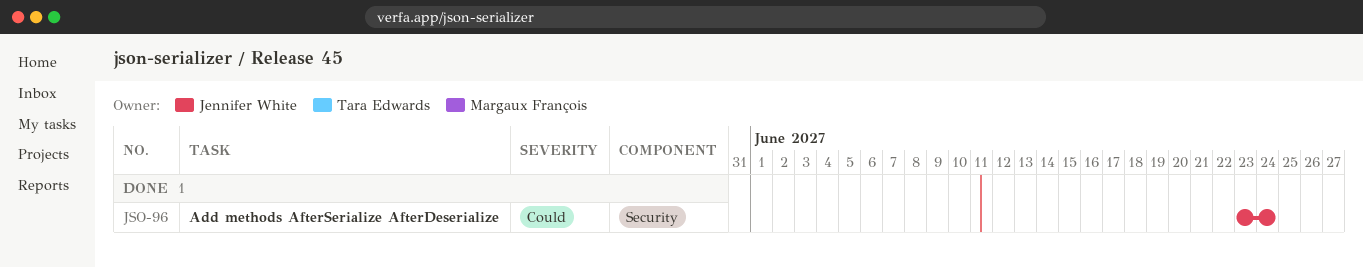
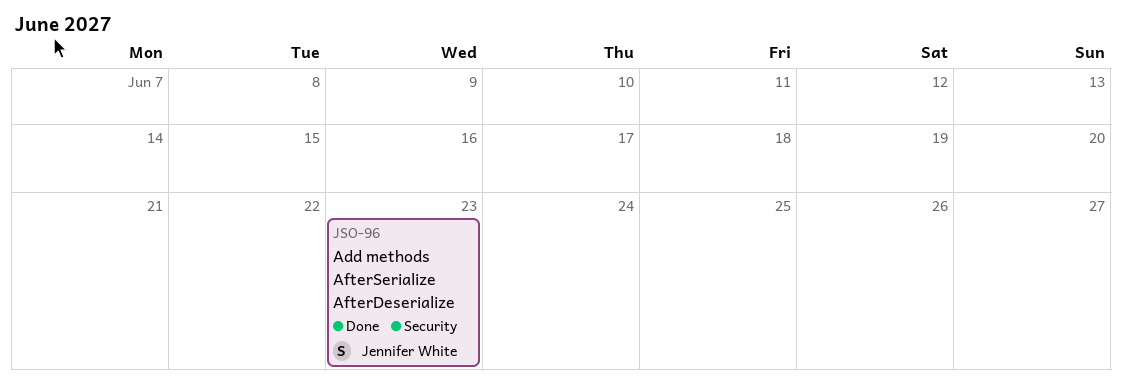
JSO-96, due: Jun 24 -> Jun 23

